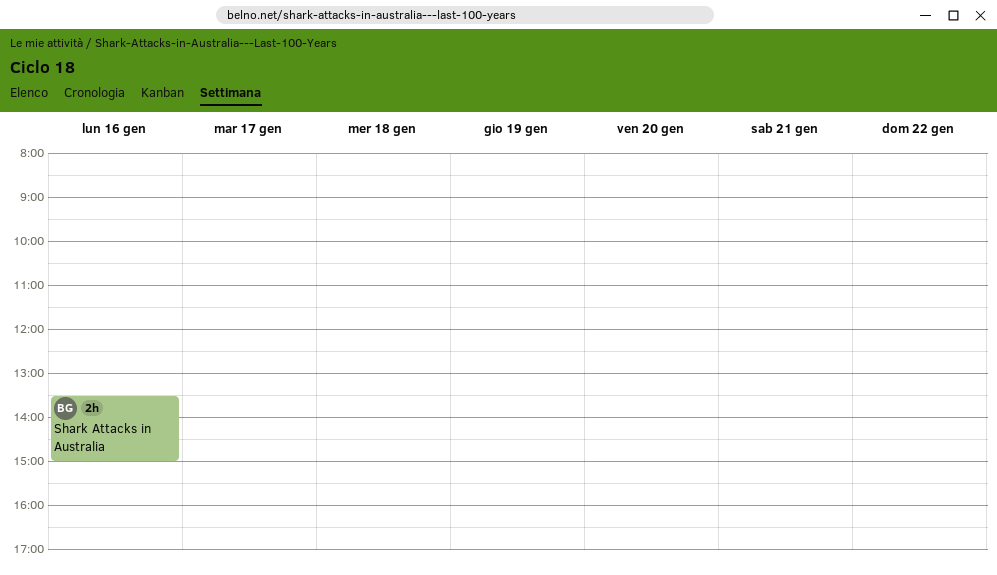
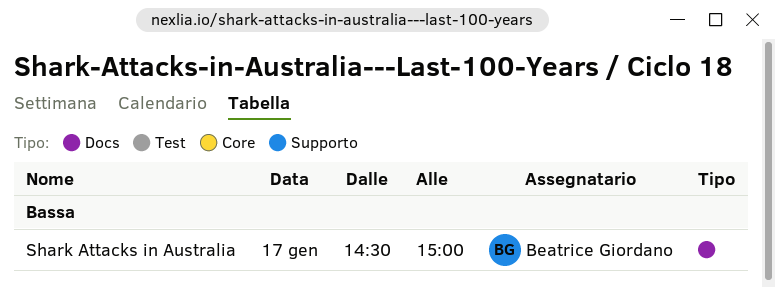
Shark Attacks in Australia, day: Jan 16 -> Jan 17
Shark Attacks in Australia, begins: 13:30 -> 14:30

